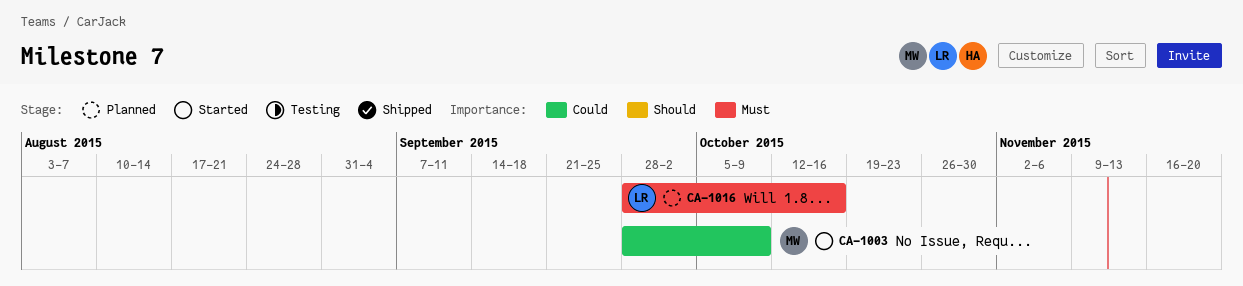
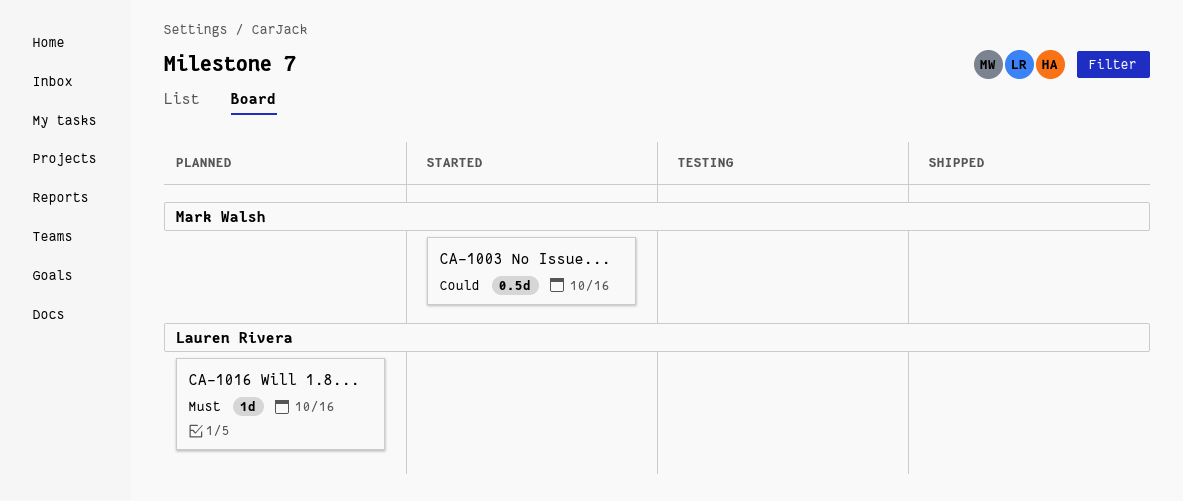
CA-1003, due: Oct 9 -> Oct 16

